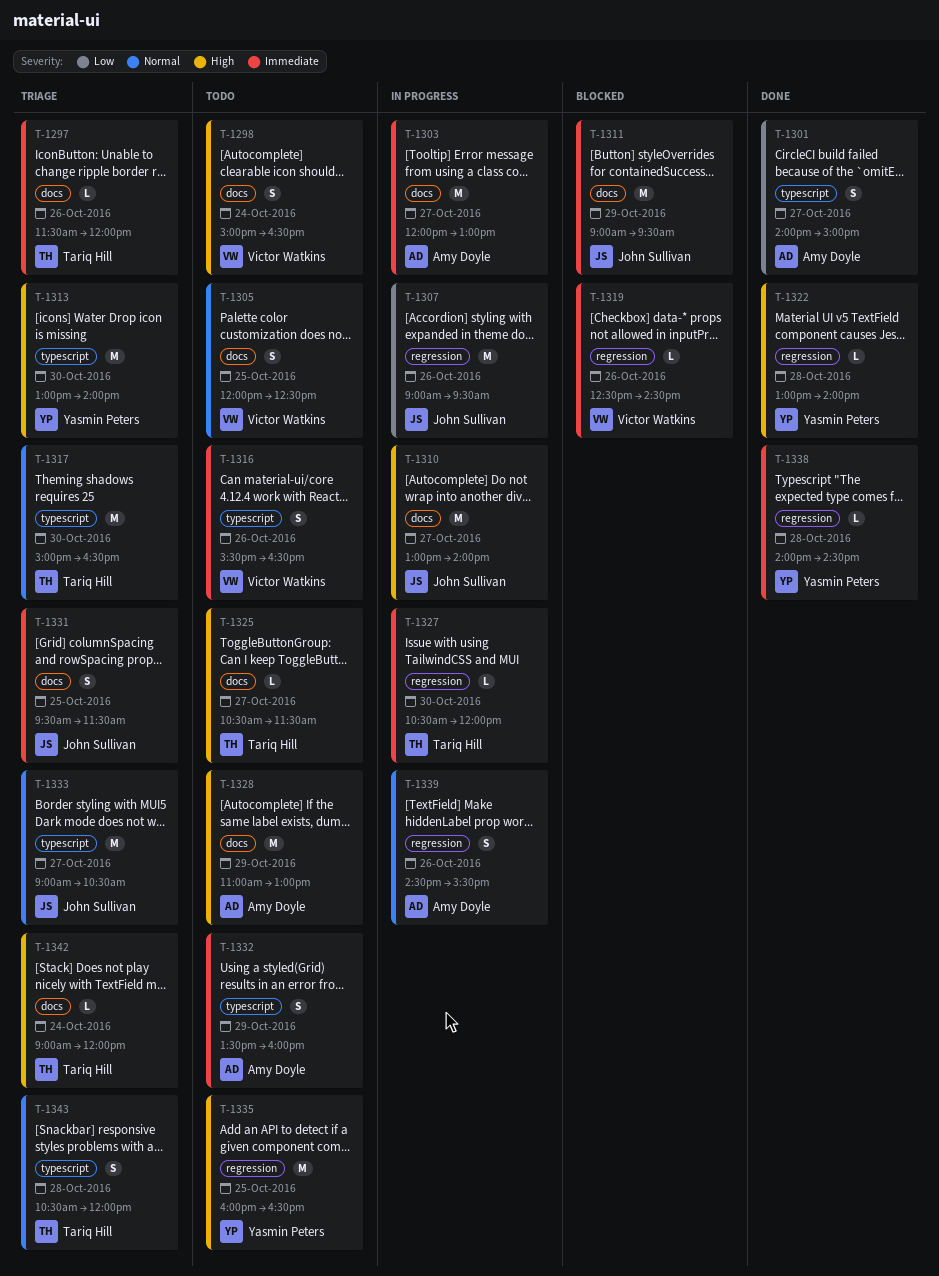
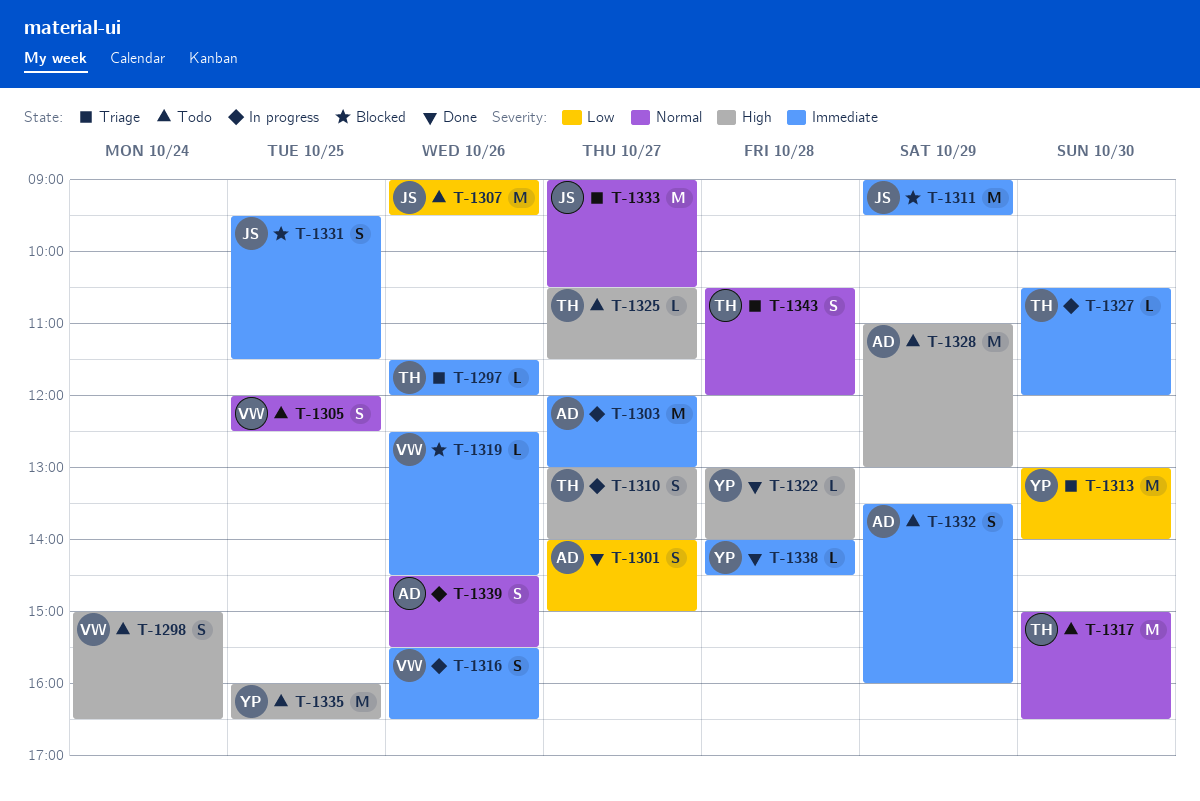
T-1307, status: In progress -> Todo
T-1310, owner: John Sullivan -> Tariq Hill
T-1310, estimate: M -> S
T-1313, priority: High -> Low
T-1316, status: Todo -> In progress
T-1317, status: Triage -> Todo
T-1331, status: Triage -> Blocked
T-1342: present -> none

